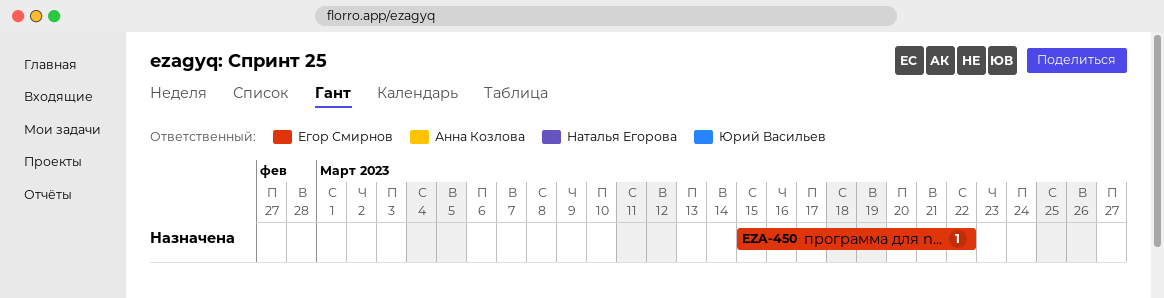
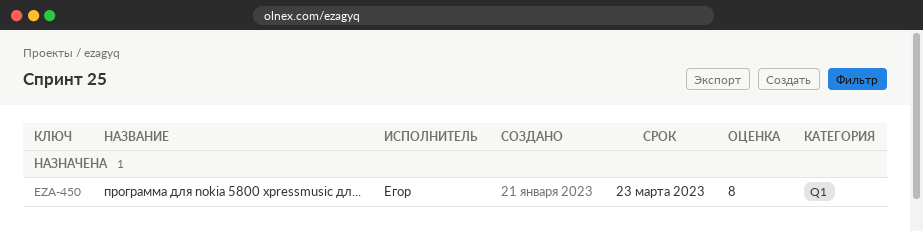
EZA-450, estimate: 1 -> 8
EZA-450, due: Mar 22 -> Mar 23

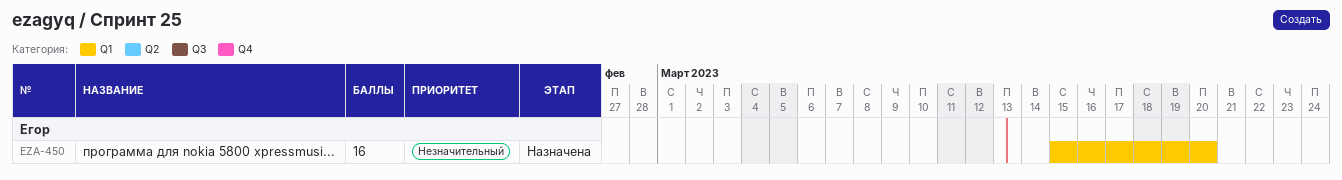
EZA-450, estimate: 8 -> 16
EZA-450, due: Mar 23 -> Mar 20

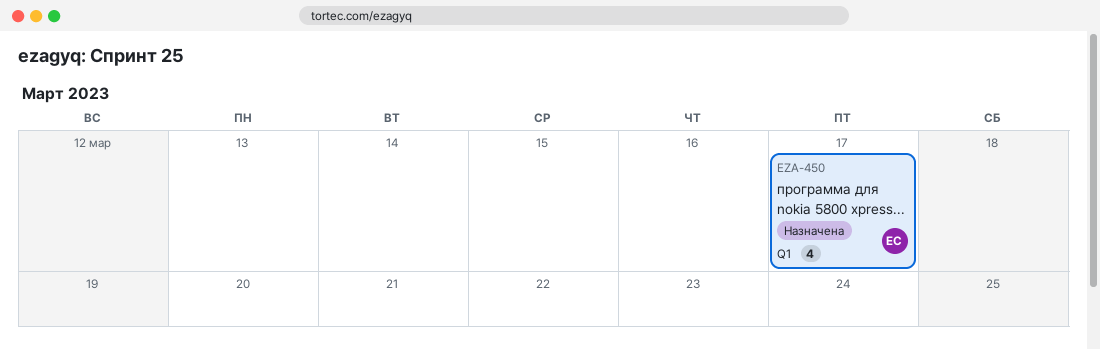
EZA-450, estimate: 16 -> 4
EZA-450, due: Mar 20 -> Mar 17

